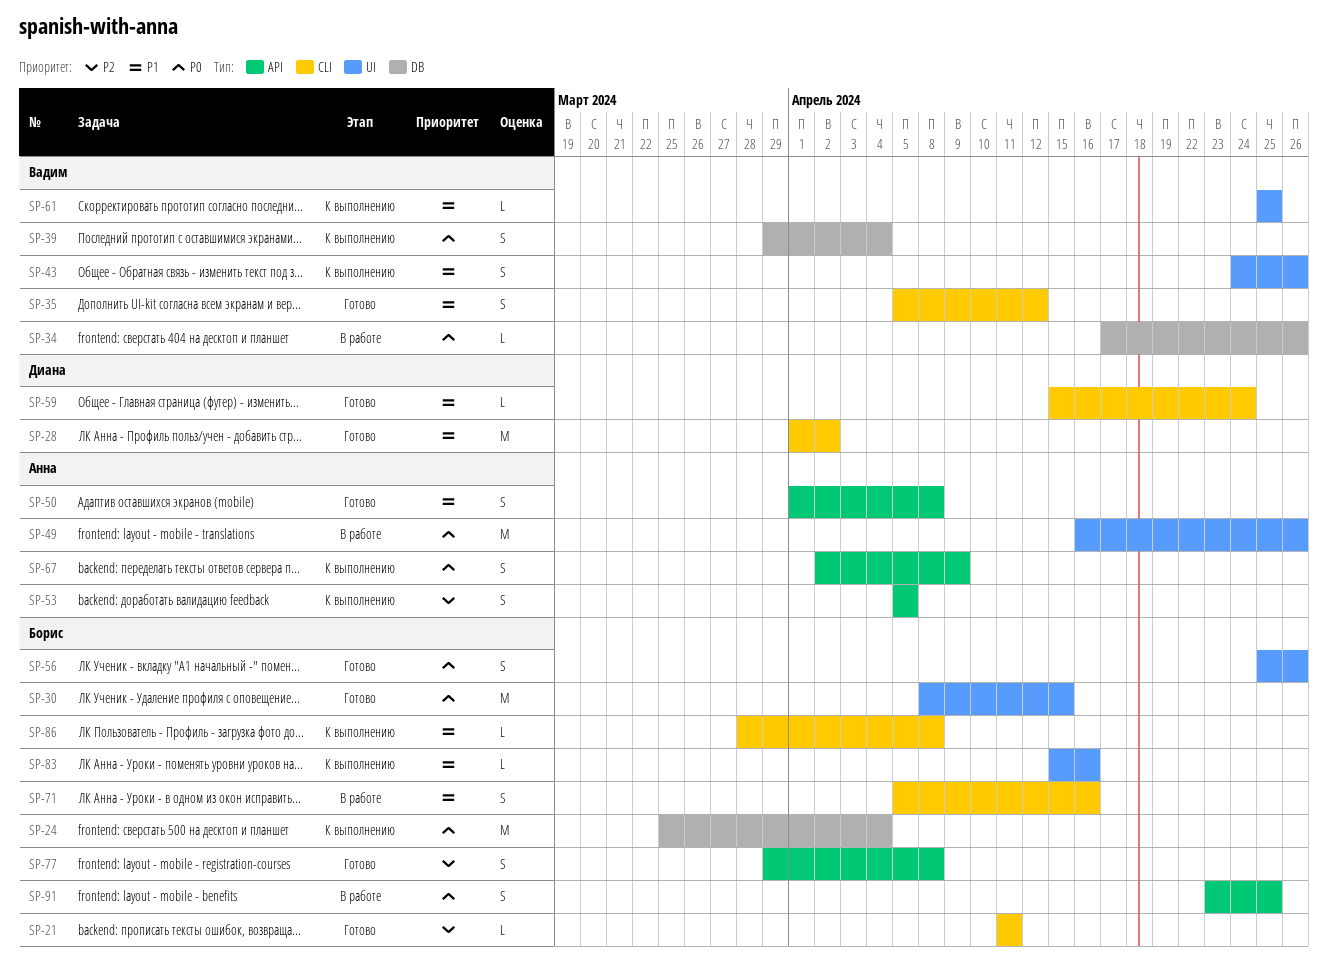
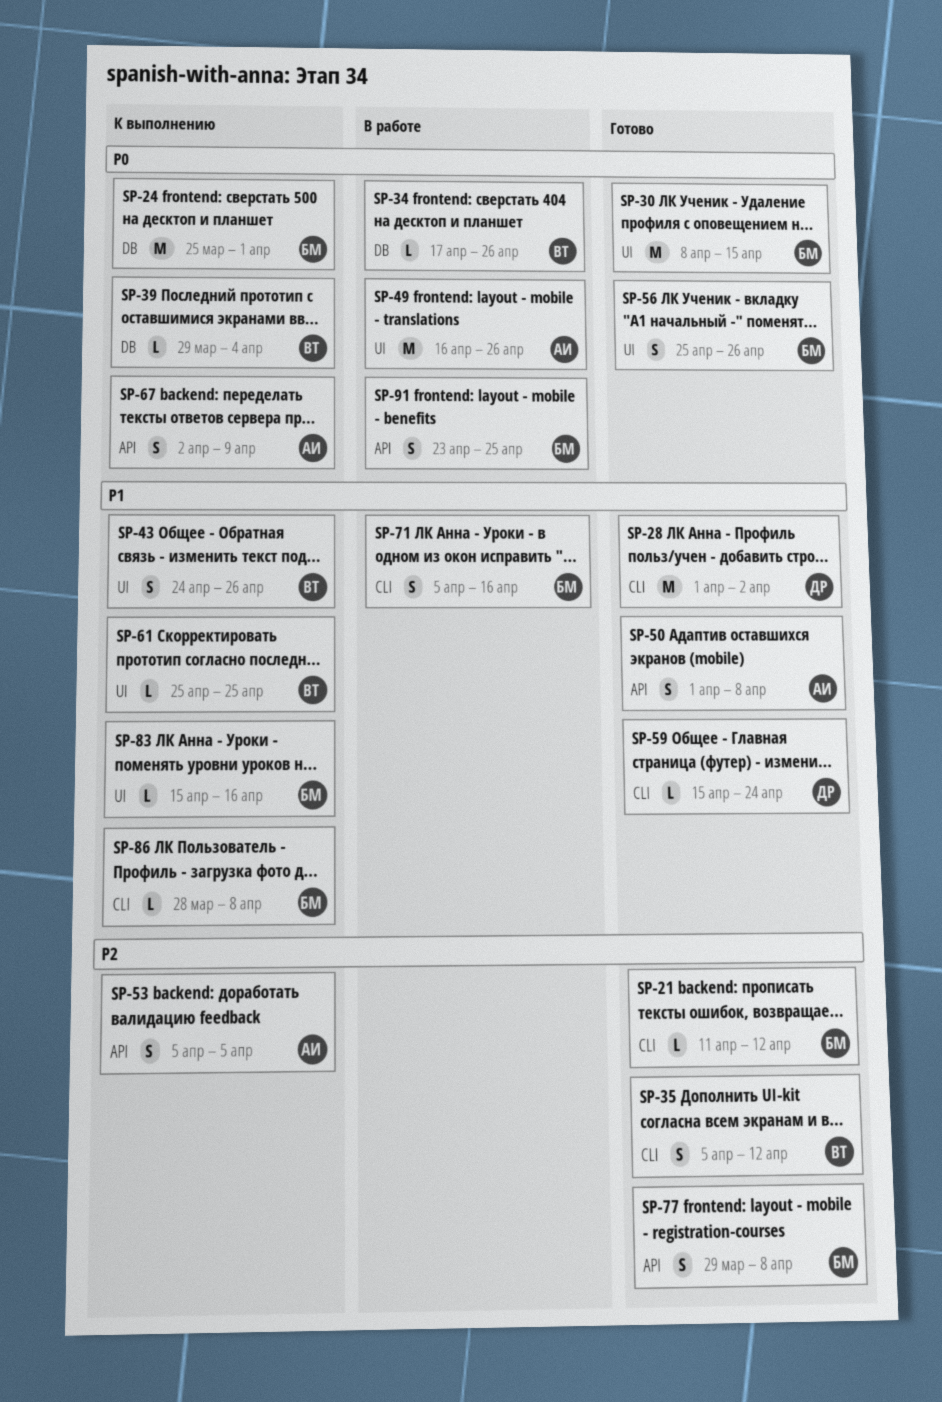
SP-21, due: Apr 11 -> Apr 12
SP-24, due: Apr 4 -> Apr 1
SP-35, priority: P1 -> P2
SP-39, estimate: S -> L

